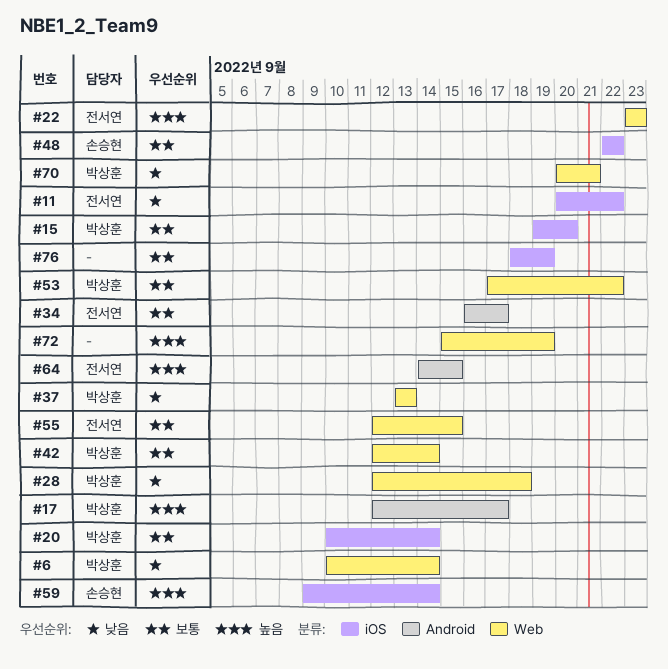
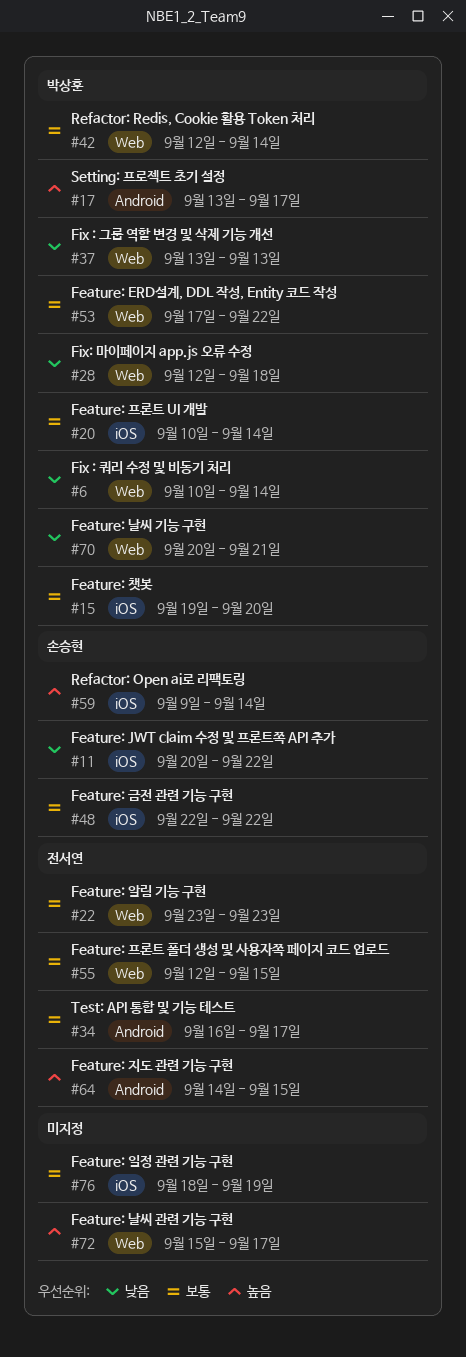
#11, owner: 전서연 -> 손승현
#17, start: Sep 12 -> Sep 13
#22, priority: 높음 -> 보통
#72, due: Sep 19 -> Sep 17

